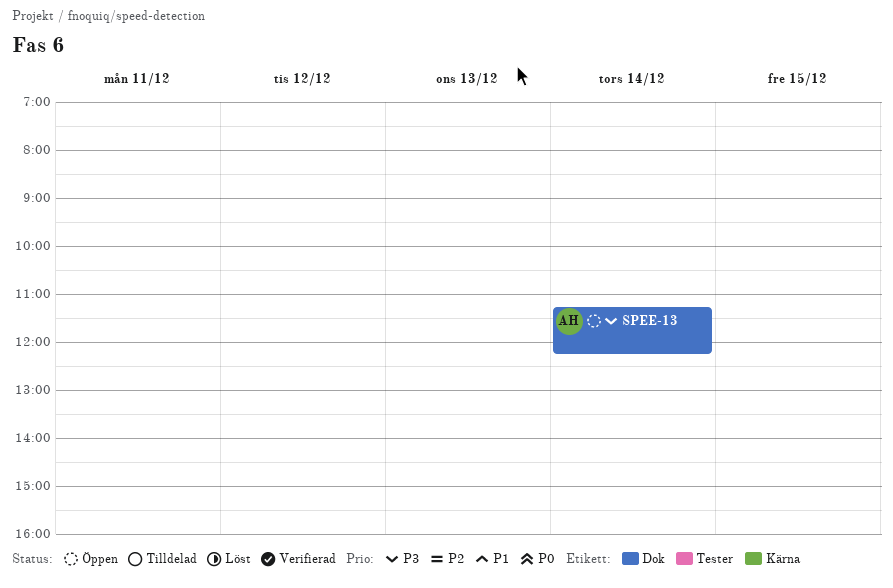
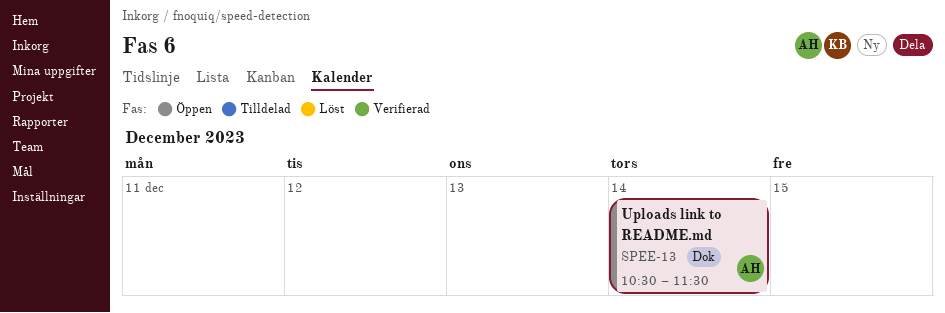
SPEE-13, begins: 11:15 -> 10:30
SPEE-13, ends: 12:15 -> 11:30

